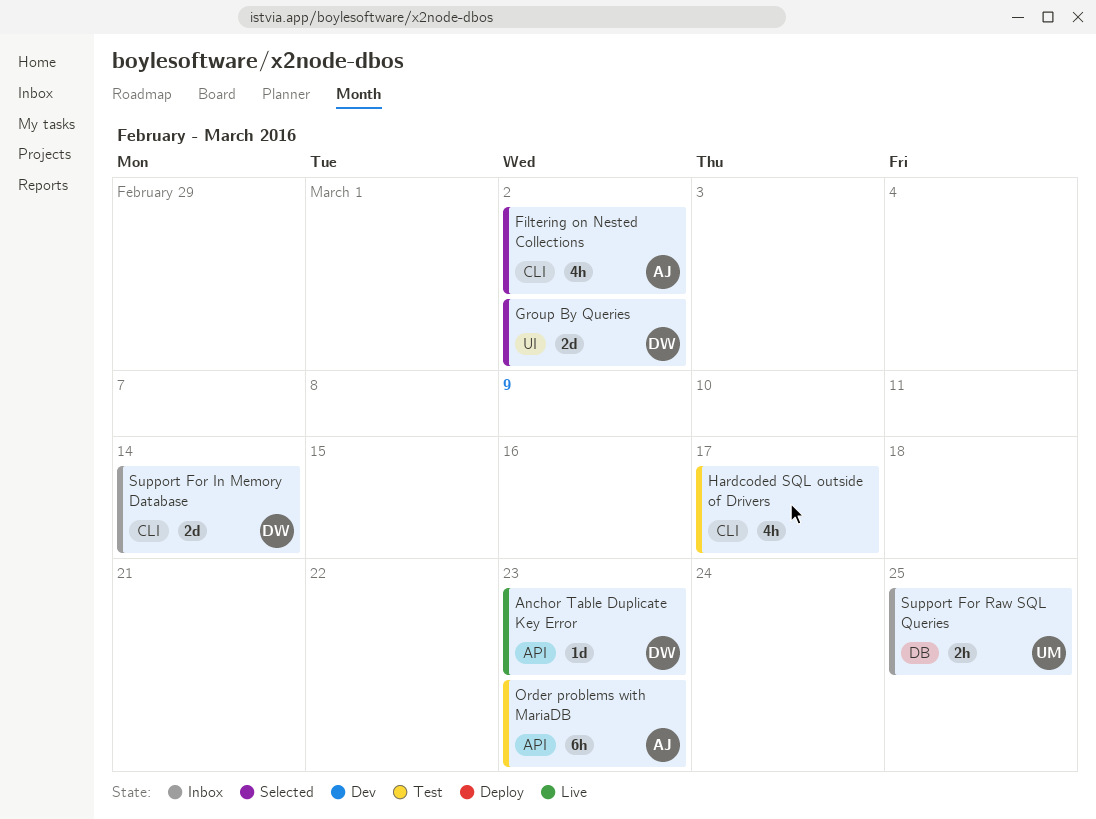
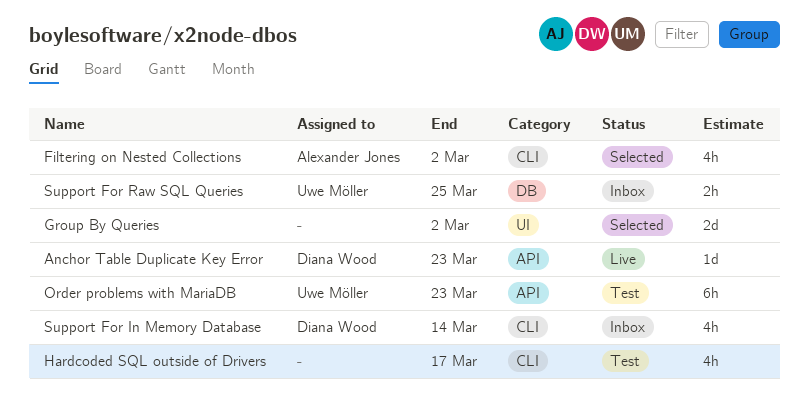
Group By Queries, owner: Diana Wood -> none
Order problems with MariaDB, owner: Alexander Jones -> Uwe Möller
Support For In Memory Database, estimate: 2d -> 4h

